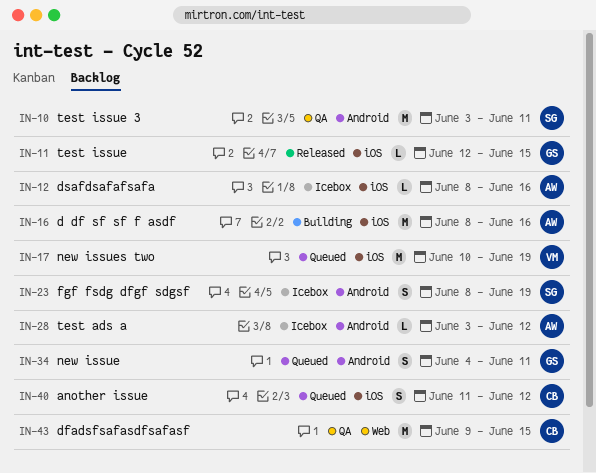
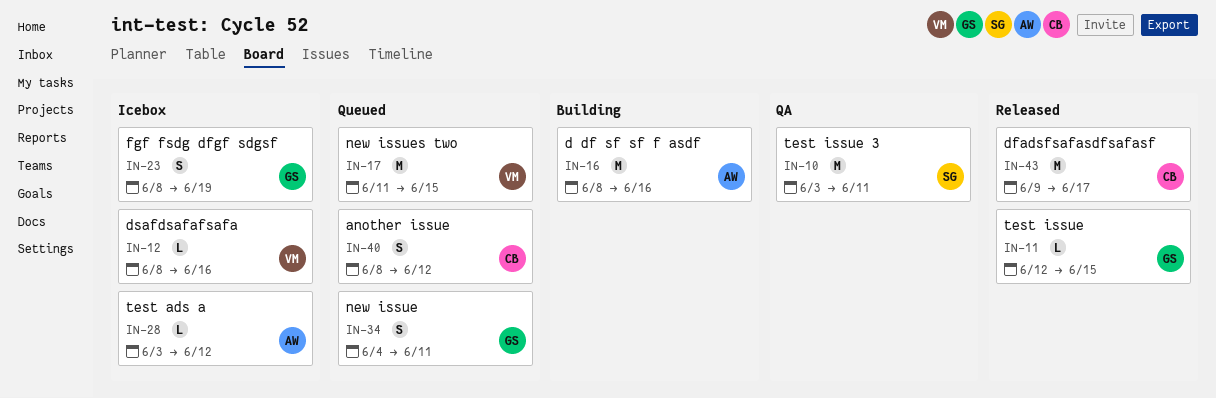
IN-12, owner: AW -> VM
IN-17, start: Jun 10 -> Jun 11
IN-17, due: Jun 19 -> Jun 15
IN-23, owner: SG -> GS
IN-40, start: Jun 11 -> Jun 8
IN-43, status: QA -> Released
IN-43, due: Jun 15 -> Jun 17

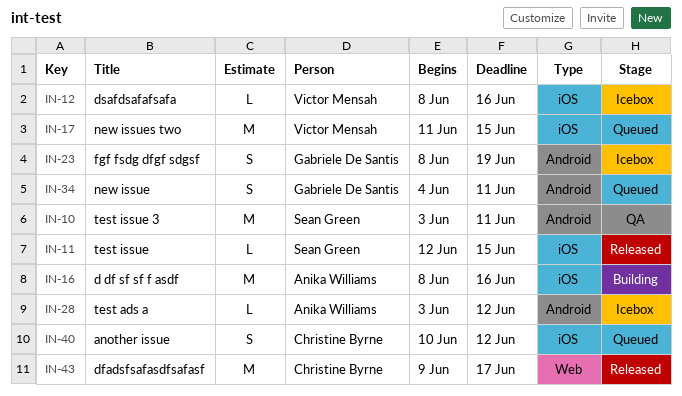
IN-11, owner: Gabriele De Santis -> Sean Green
IN-40, start: Jun 8 -> Jun 10

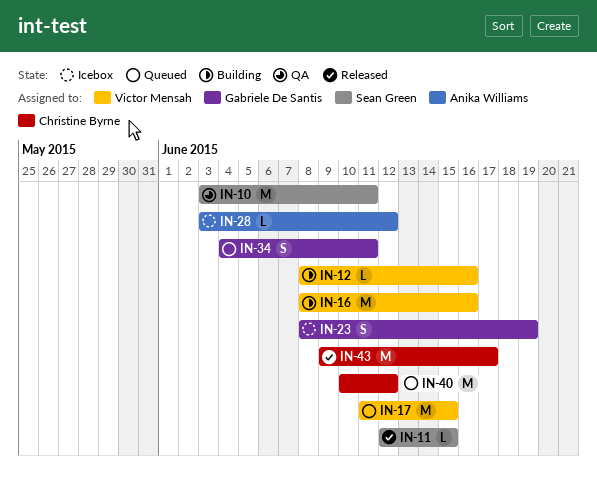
IN-12, status: Icebox -> Building
IN-16, owner: Anika Williams -> Victor Mensah
IN-40, estimate: S -> M

